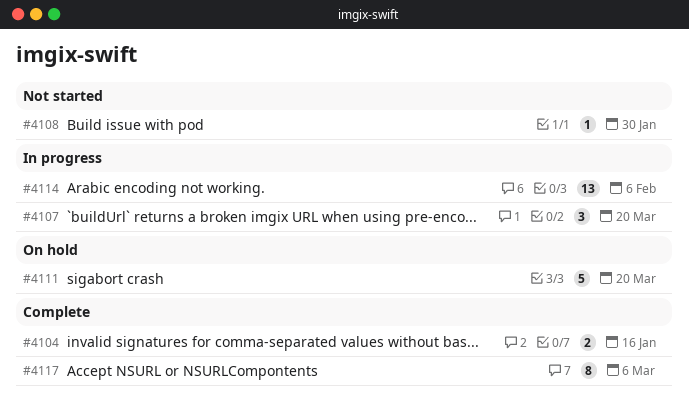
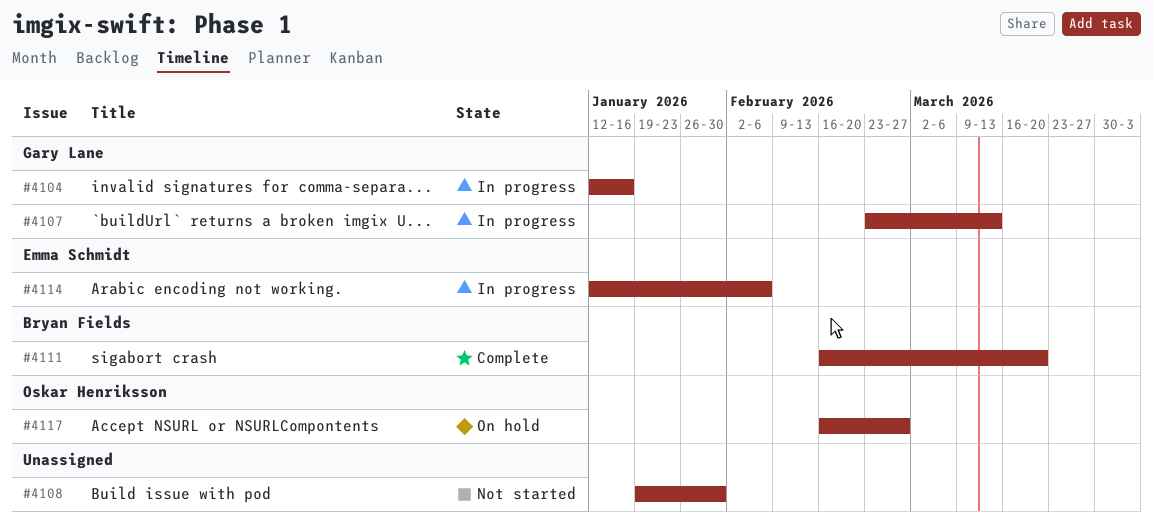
#4104, status: Complete -> In progress
#4107, due: Mar 20 -> Mar 13
#4111, status: On hold -> Complete
#4117, status: Complete -> On hold
#4117, due: Mar 6 -> Feb 27

